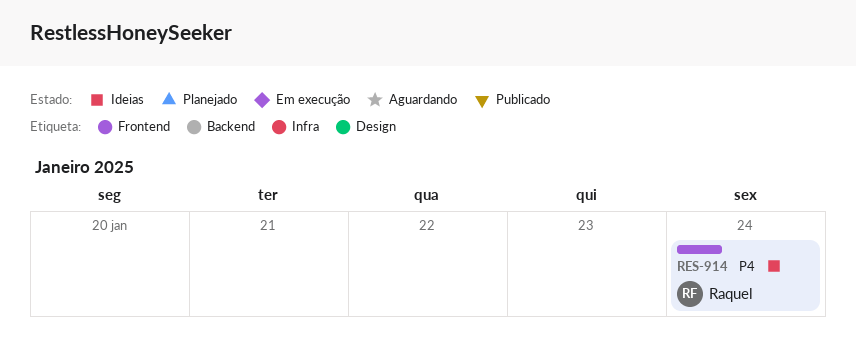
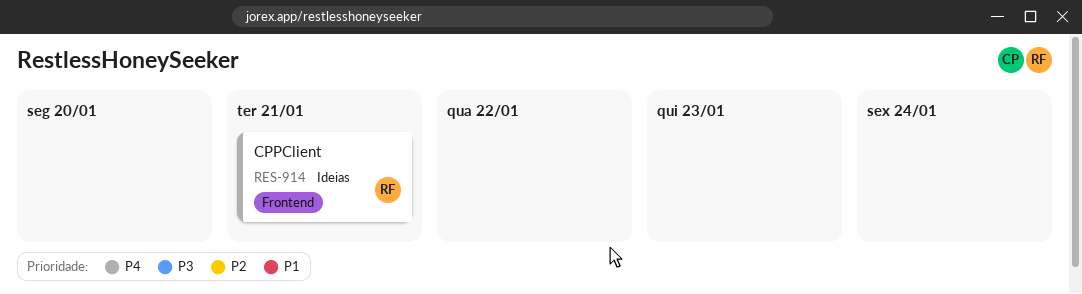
RES-914, due: Jan 24 -> Jan 21

